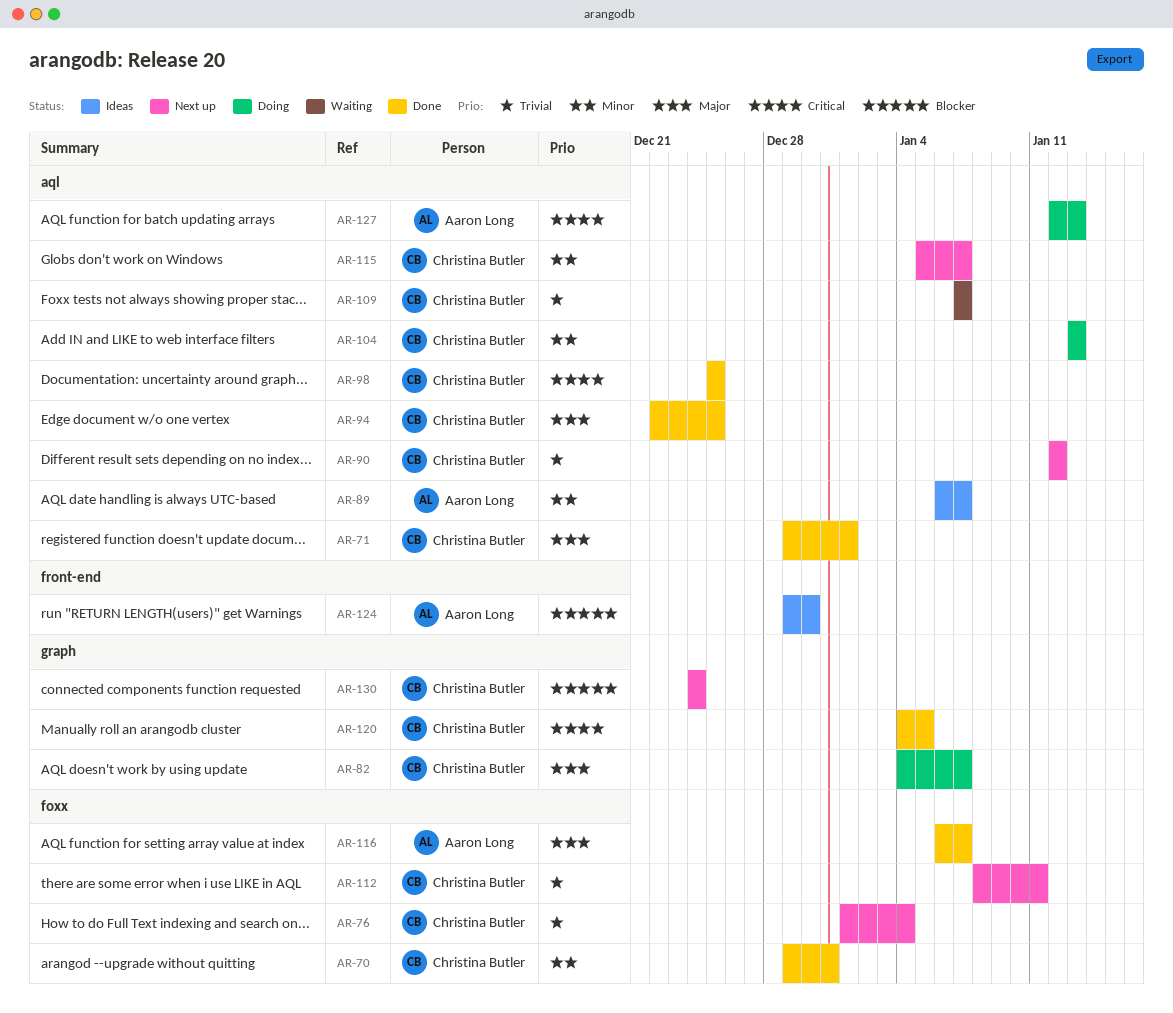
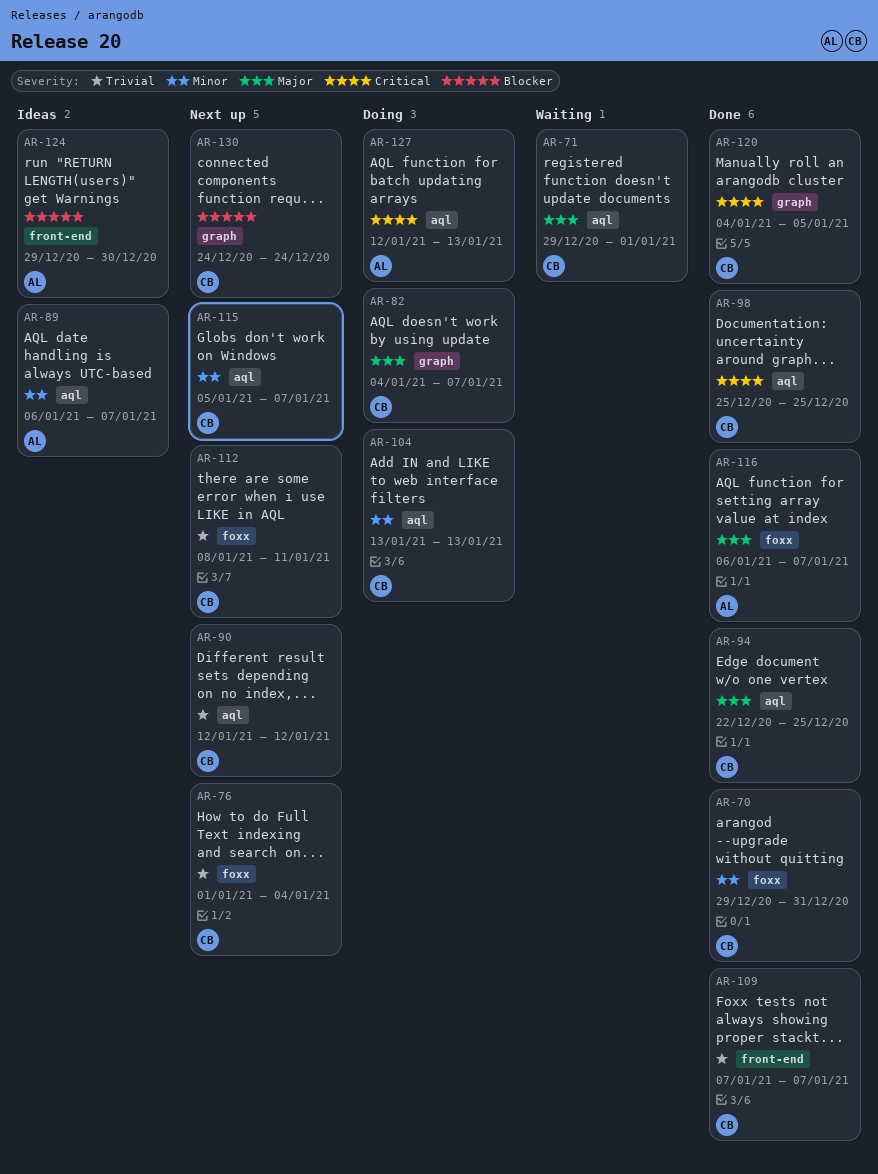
AR-71, status: Done -> Waiting
AR-109, status: Waiting -> Done
AR-109, label: aql -> front-end

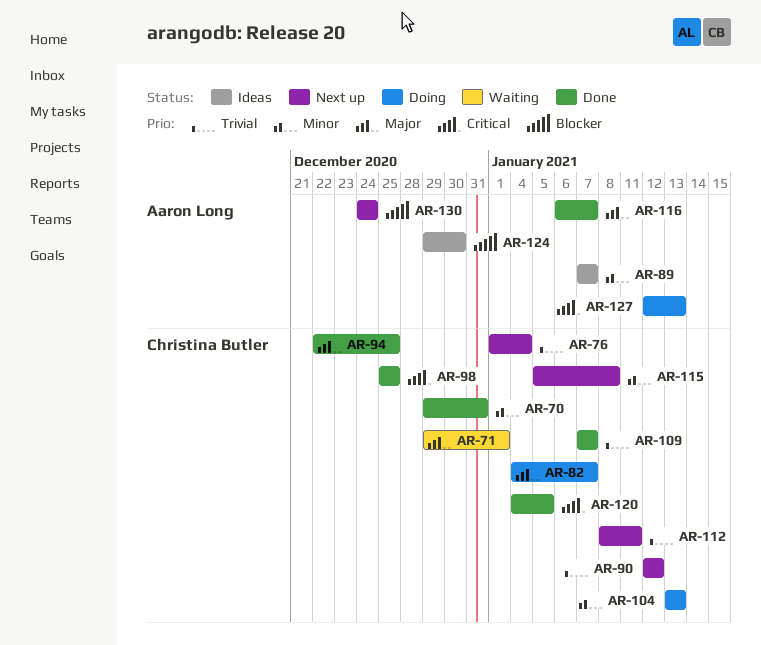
AR-89, start: Jan 6 -> Jan 7
AR-115, due: Jan 7 -> Jan 8
AR-130, owner: Christina Butler -> Aaron Long

